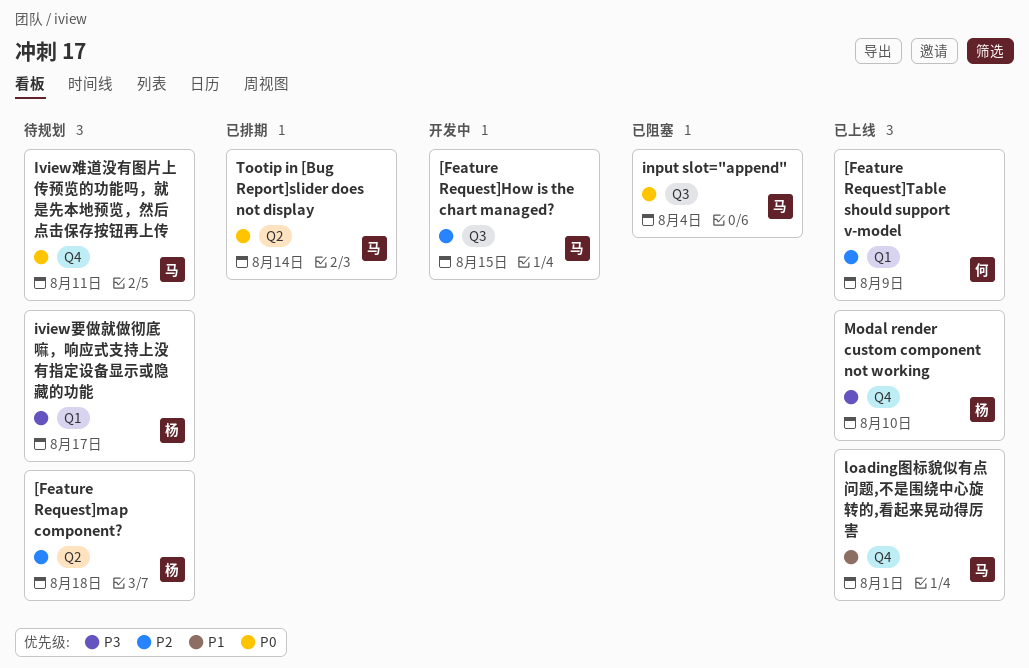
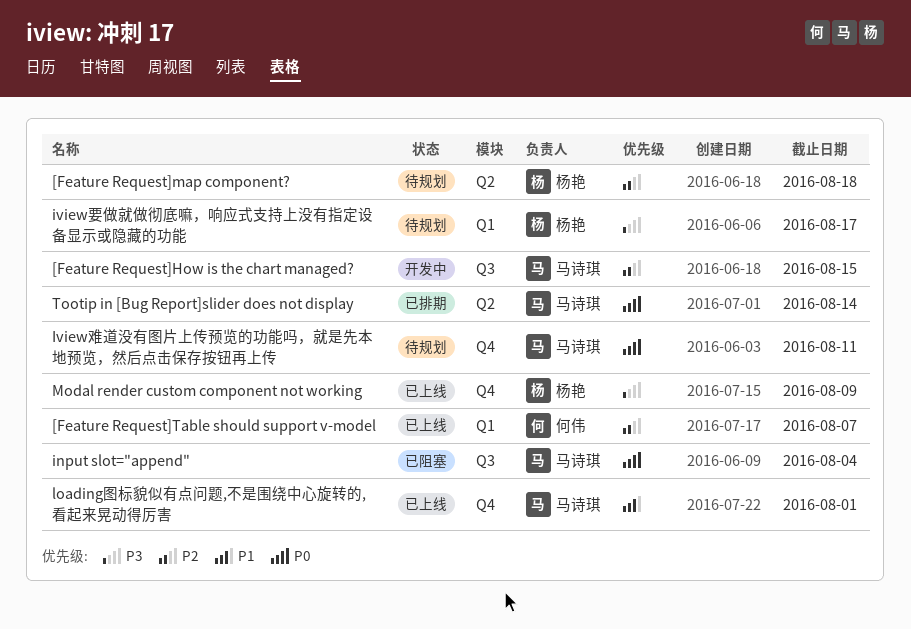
[Feature Request]Table should support v-model, due: Aug 9 -> Aug 7
Modal render custom component not working, due: Aug 10 -> Aug 9

